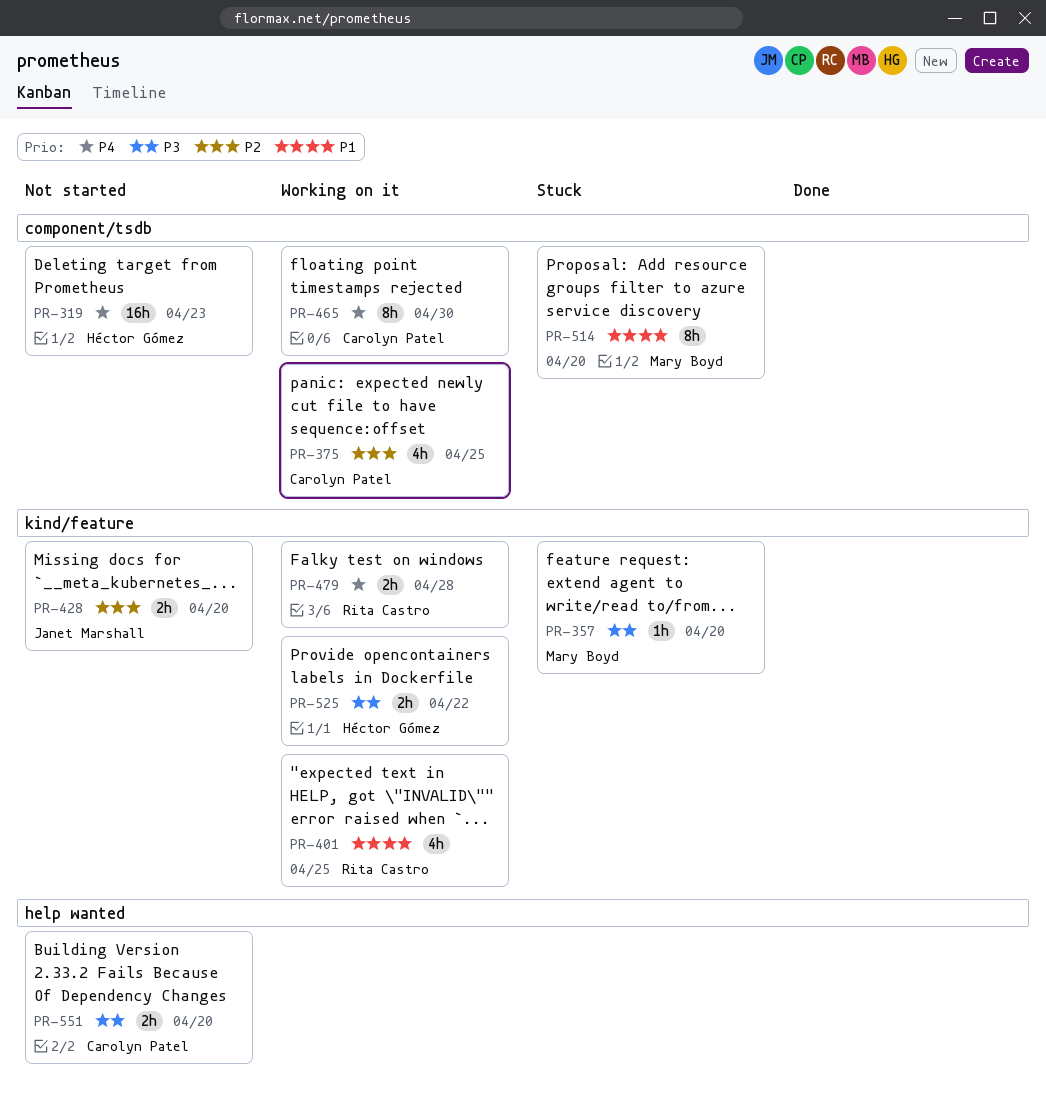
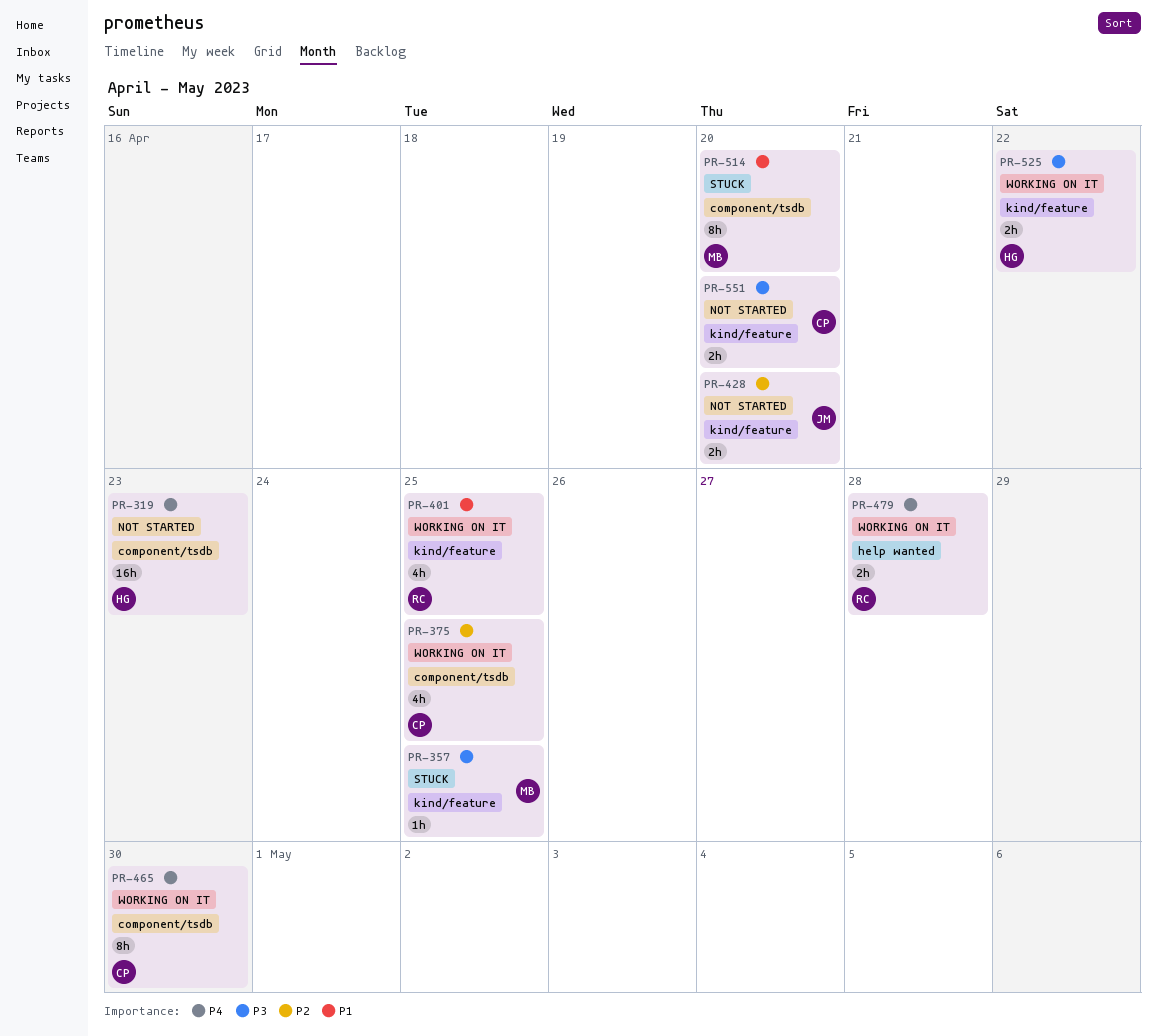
PR-357, due: Apr 20 -> Apr 25
PR-479, label: kind/feature -> help wanted
PR-551, label: help wanted -> kind/feature

